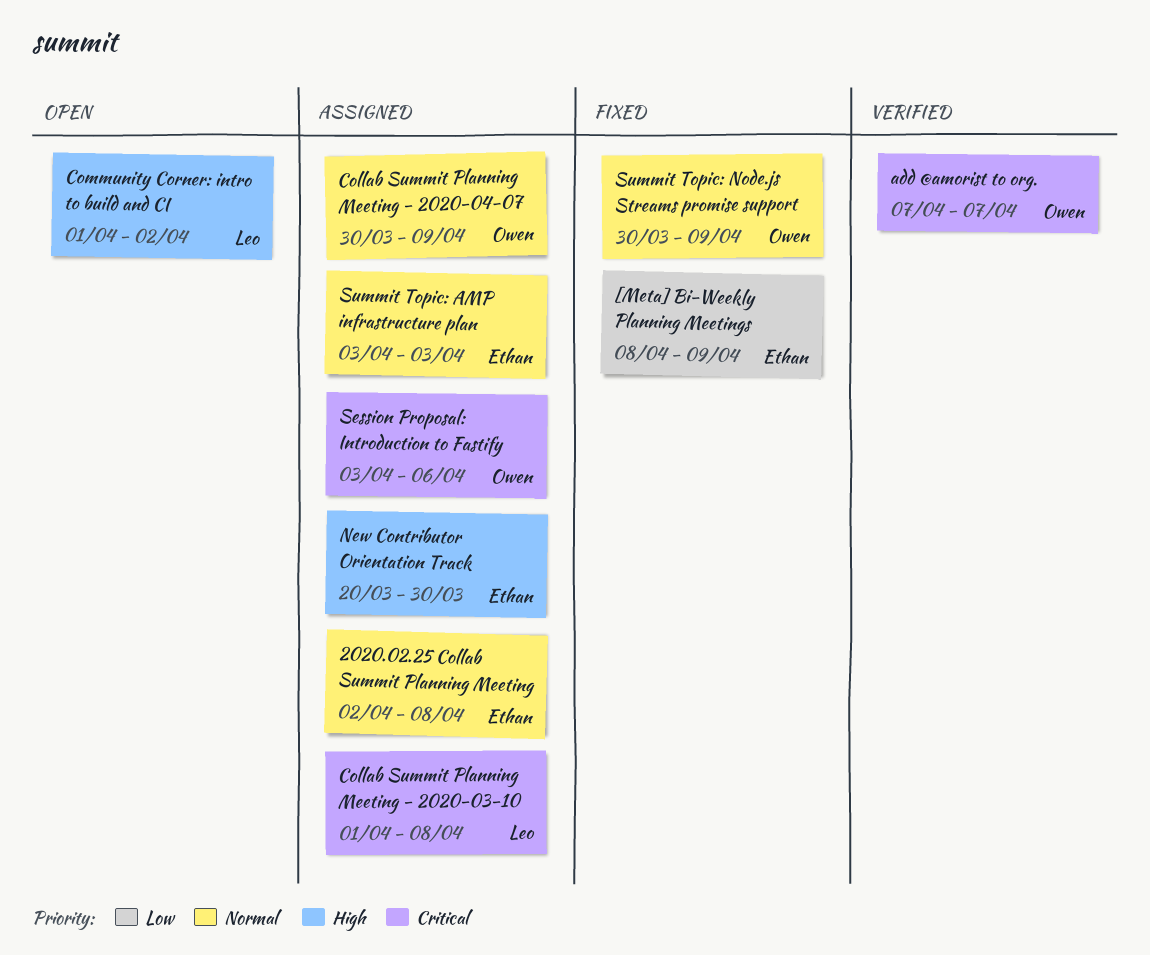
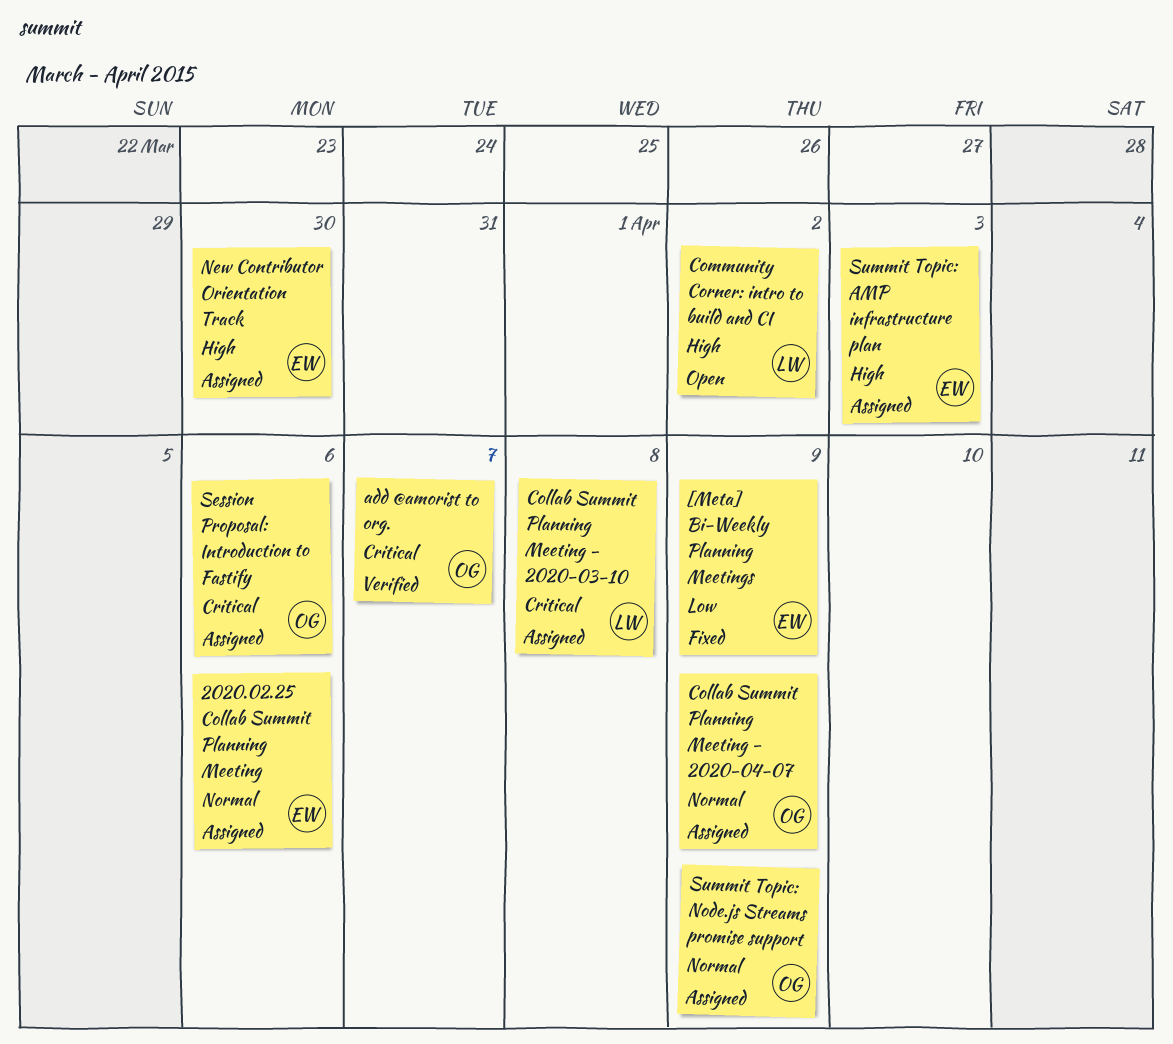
2020.02.25 Collab Summit Planning Meeting, due: Apr 8 -> Apr 6
Summit Topic: AMP infrastructure plan, priority: Normal -> High
Summit Topic: Node.js Streams promise support, status: Fixed -> Assigned

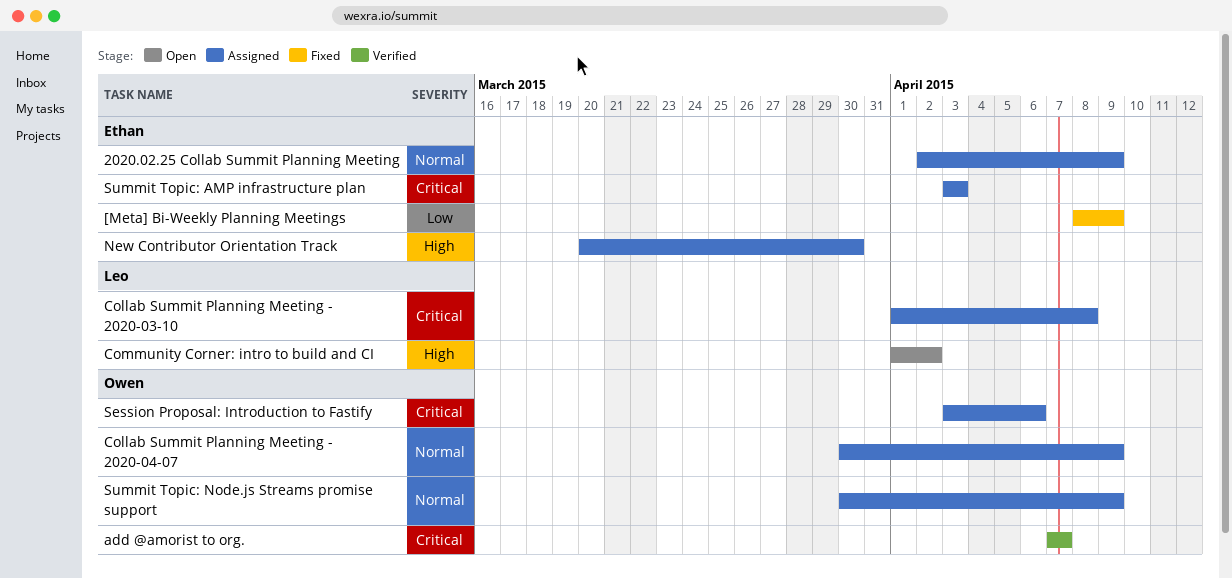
2020.02.25 Collab Summit Planning Meeting, due: Apr 6 -> Apr 9
Summit Topic: AMP infrastructure plan, priority: High -> Critical

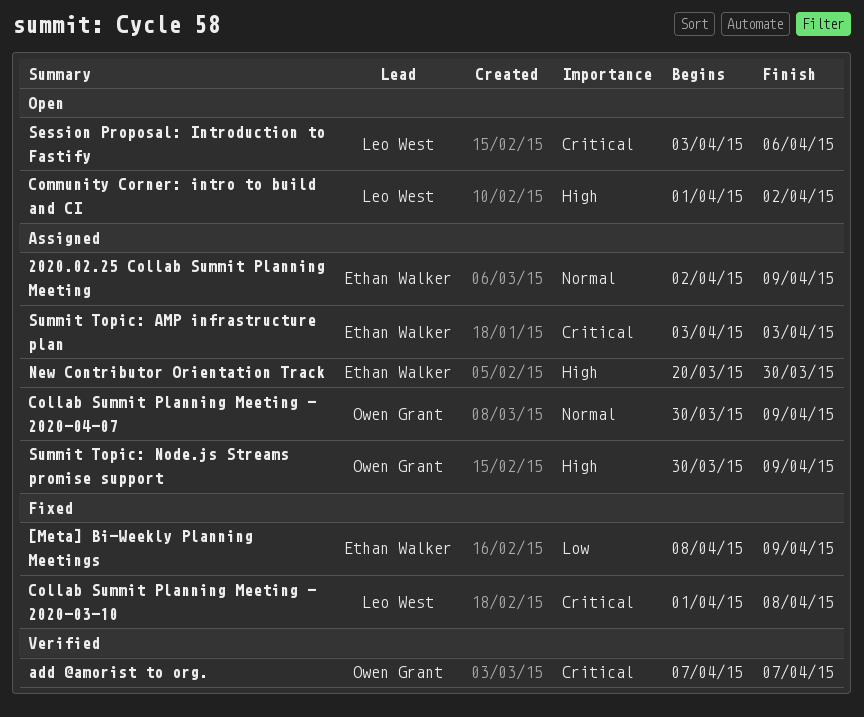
Collab Summit Planning Meeting - 2020-03-10, status: Assigned -> Fixed
Session Proposal: Introduction to Fastify, status: Assigned -> Open
Session Proposal: Introduction to Fastify, owner: Owen Grant -> Leo West
Summit Topic: Node.js Streams promise support, priority: Normal -> High

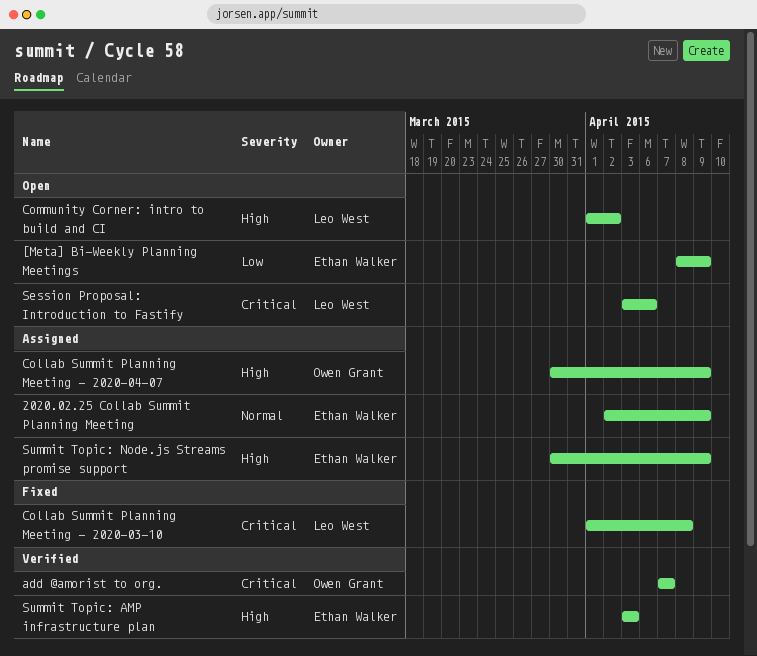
[Meta] Bi-Weekly Planning Meetings, status: Fixed -> Open
Collab Summit Planning Meeting - 2020-04-07, priority: Normal -> High
New Contributor Orientation Track: present -> none
Summit Topic: AMP infrastructure plan, status: Assigned -> Verified
Summit Topic: AMP infrastructure plan, priority: Critical -> High
Summit Topic: Node.js Streams promise support, owner: Owen Grant -> Ethan Walker

